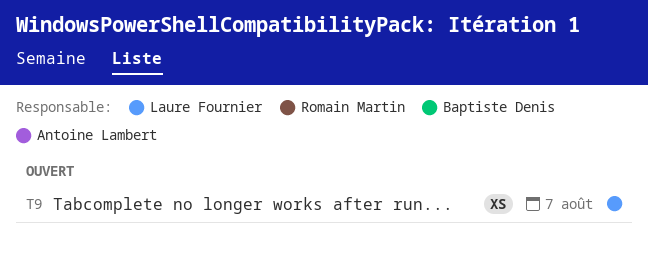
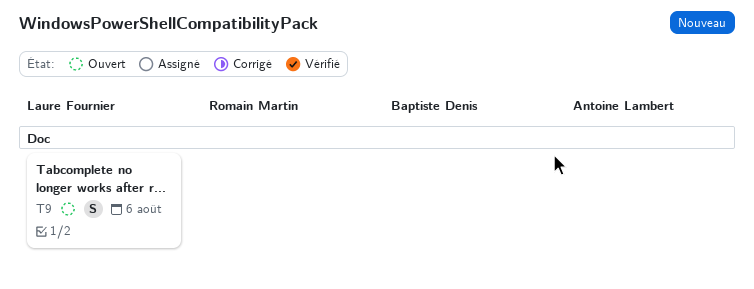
T9, estimate: XS -> S
T9, due: Aug 7 -> Aug 6

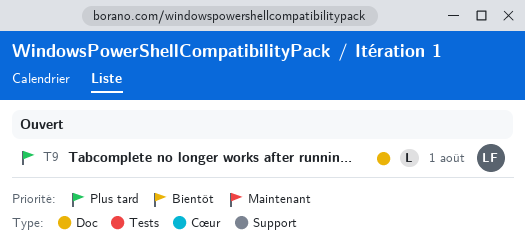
T9, estimate: S -> L
T9, due: Aug 6 -> Aug 1

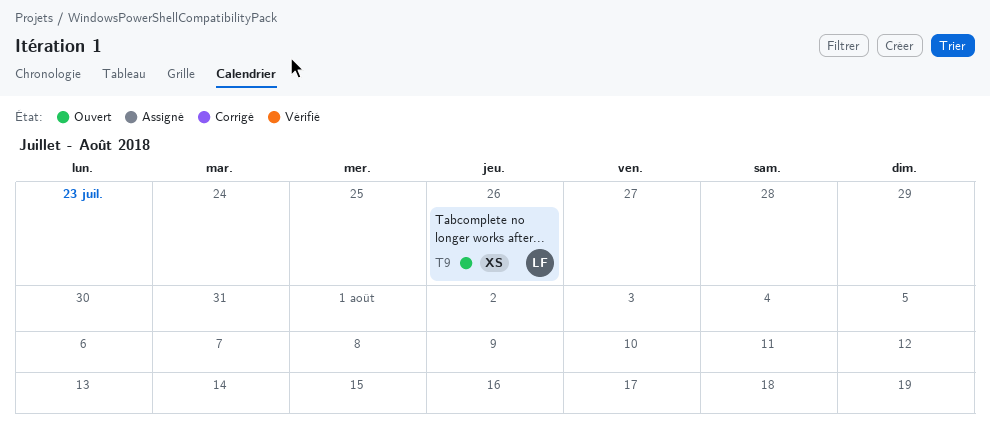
T9, estimate: L -> XS
T9, due: Aug 1 -> Jul 26

